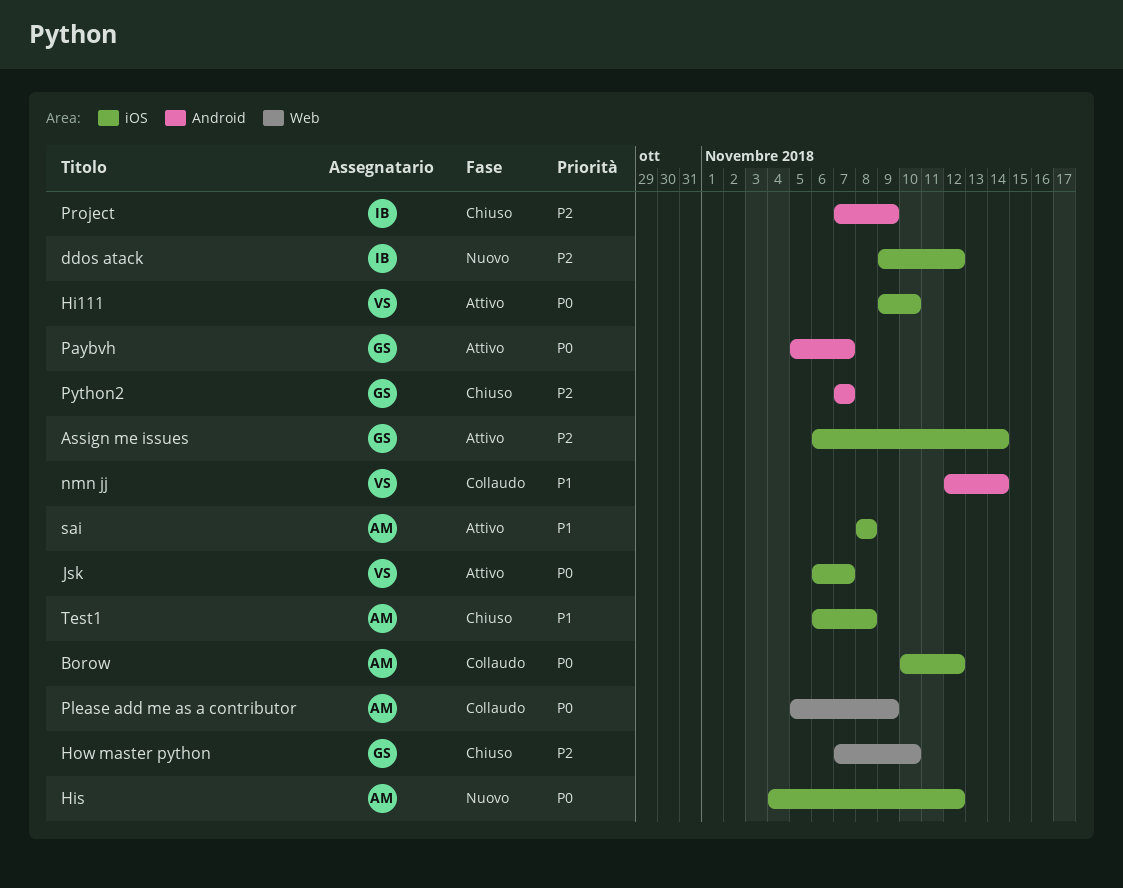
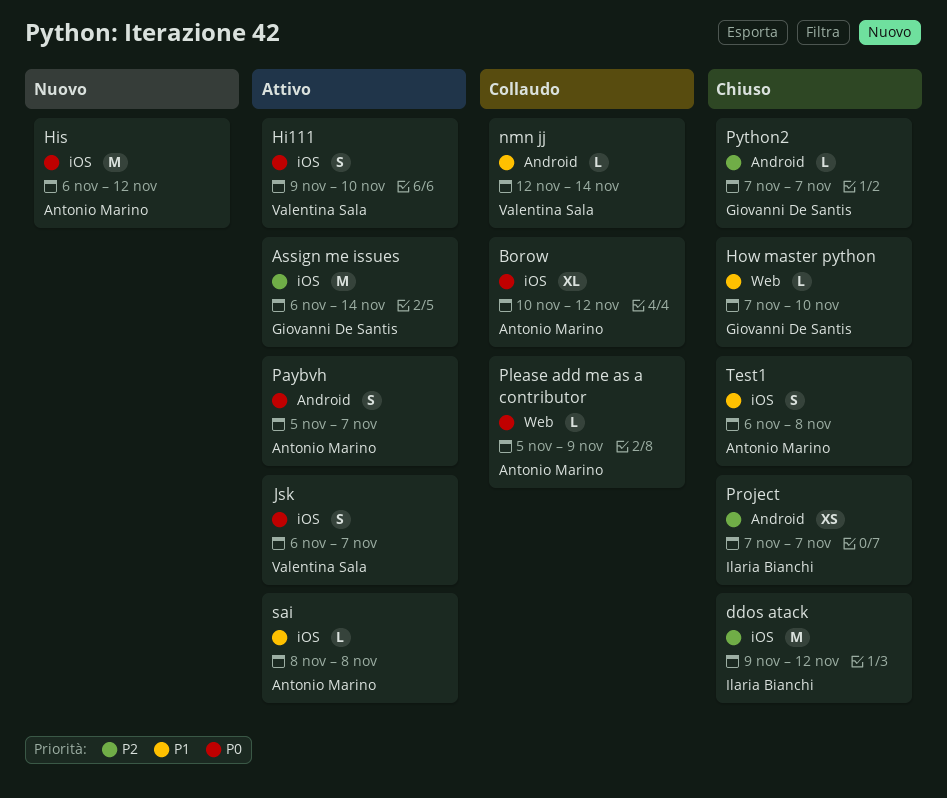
ddos atack, status: Nuovo -> Chiuso
His, start: Nov 4 -> Nov 6
How master python, priority: P2 -> P1
Paybvh, owner: Giovanni De Santis -> Antonio Marino
Project, due: Nov 9 -> Nov 7

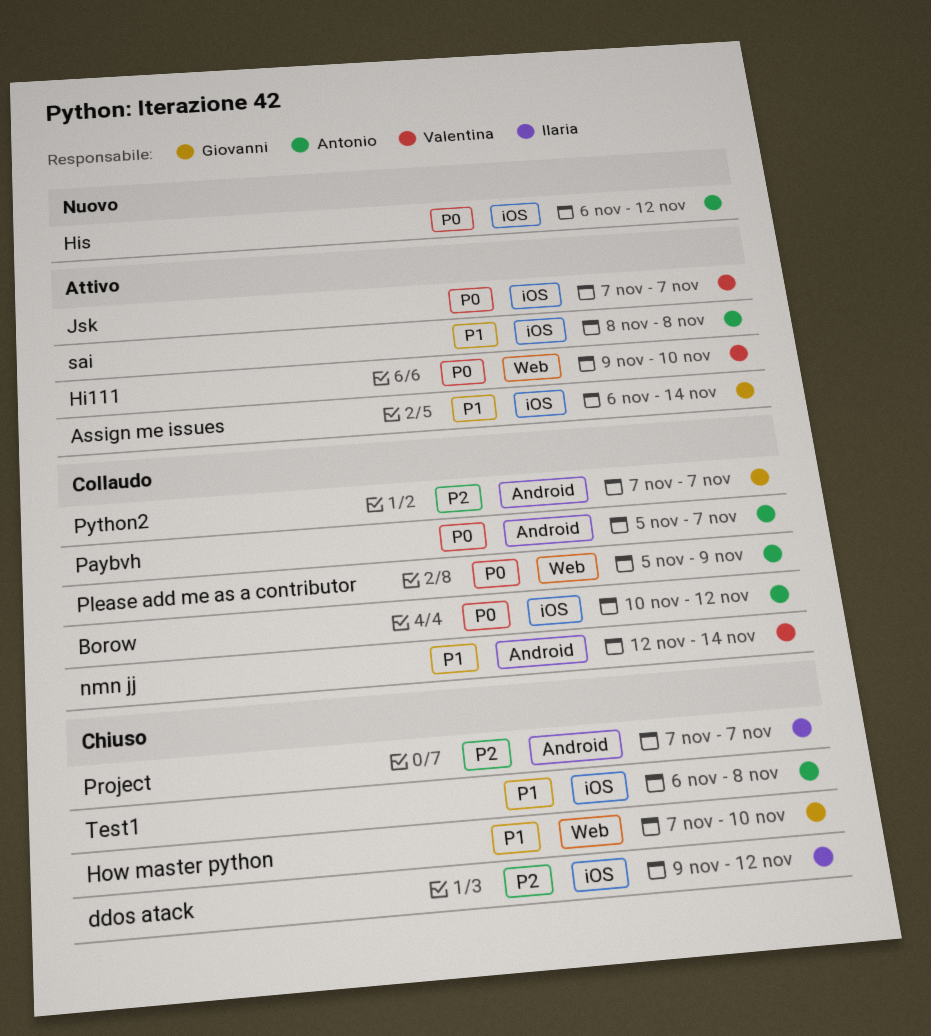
Assign me issues, priority: P2 -> P1
Hi111, label: iOS -> Web
Jsk, start: Nov 6 -> Nov 7
Paybvh, status: Attivo -> Collaudo
Python2, status: Chiuso -> Collaudo

